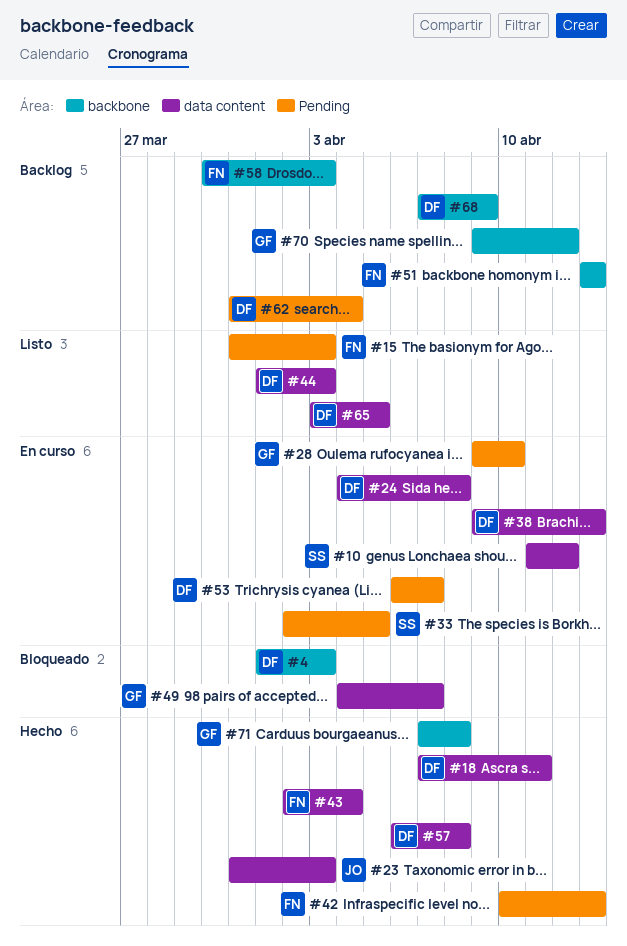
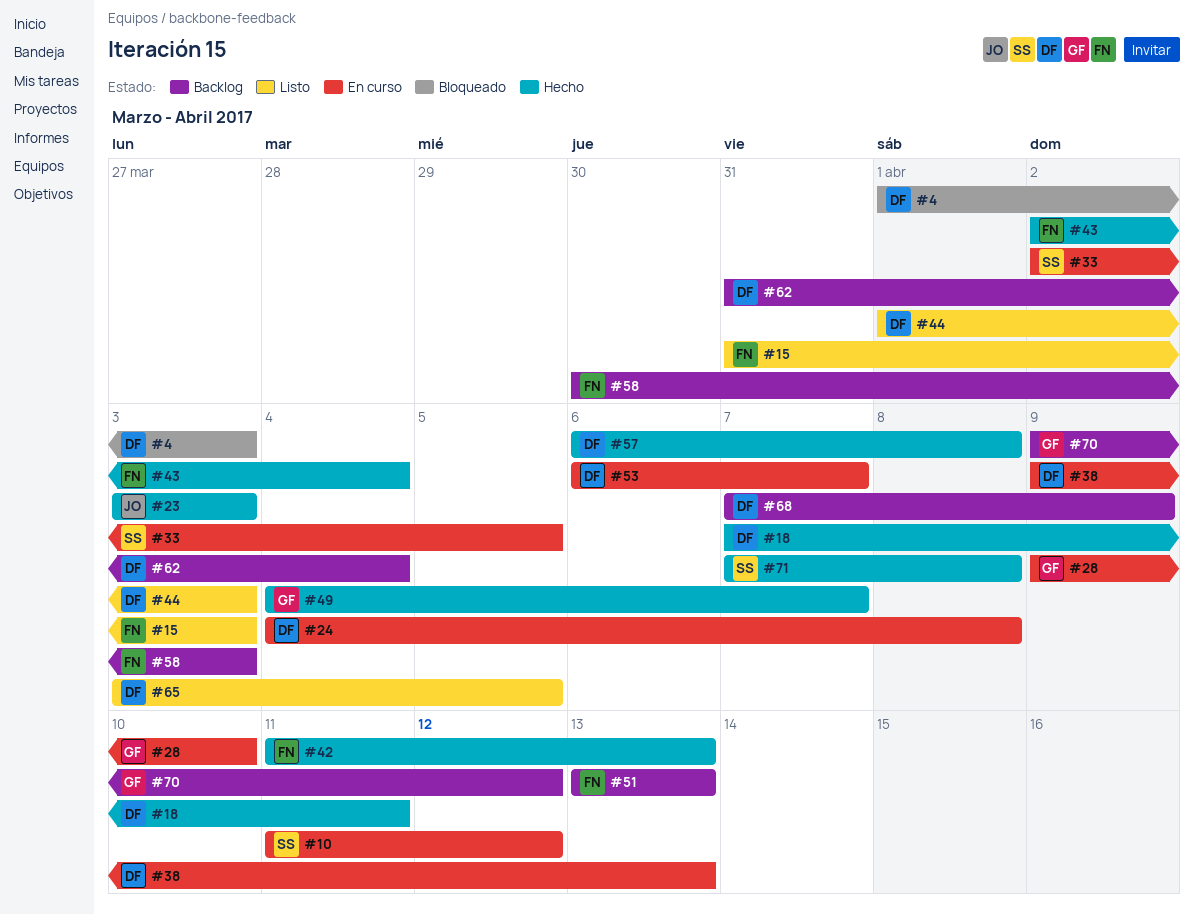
#23, start: Mar 31 -> Apr 3
#42, start: Apr 10 -> Apr 11
#49, status: Bloqueado -> Hecho
#71, owner: GF -> SS

